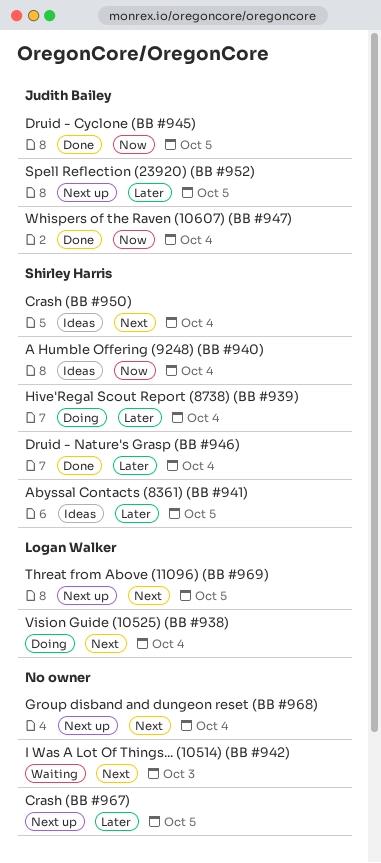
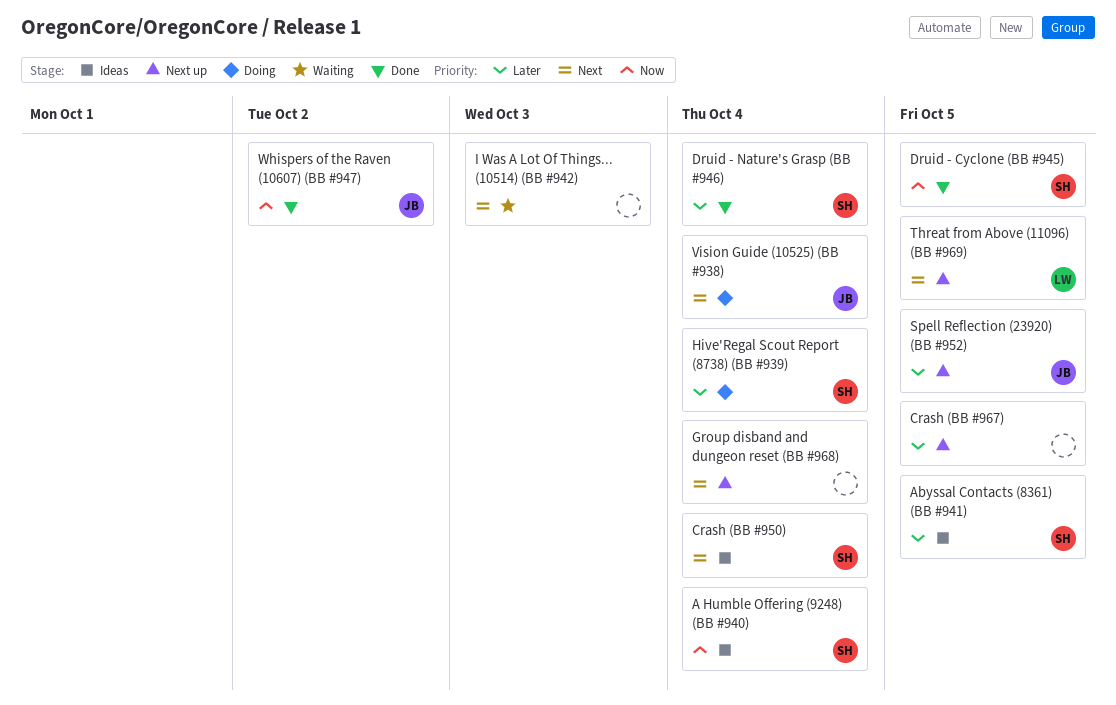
Druid - Cyclone (BB #945), owner: Judith Bailey -> Shirley Harris
Vision Guide (10525) (BB #938), owner: Logan Walker -> Judith Bailey
Whispers of the Raven (10607) (BB #947), due: Oct 4 -> Oct 2

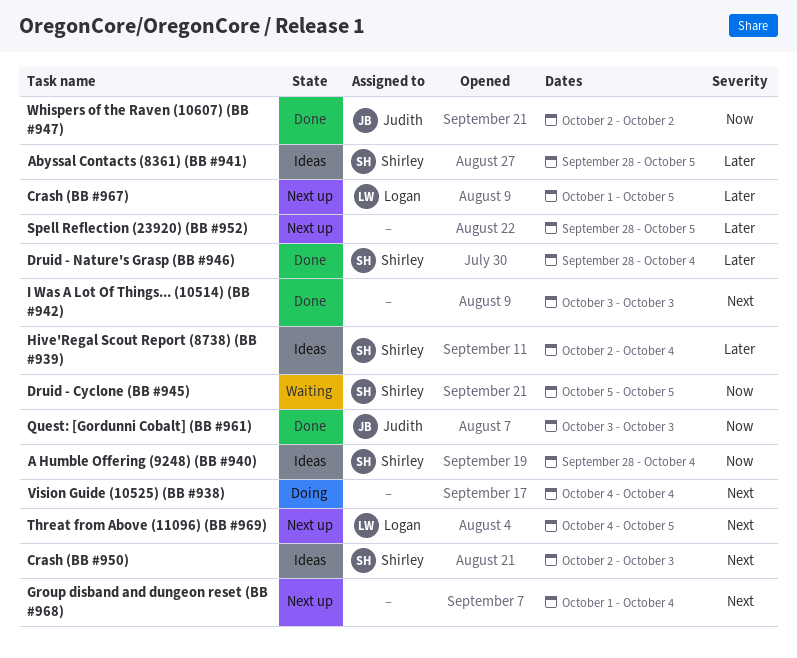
Crash (BB #950), due: Oct 4 -> Oct 3
Crash (BB #967), owner: none -> Logan
Druid - Cyclone (BB #945), status: Done -> Waiting
Hive'Regal Scout Report (8738) (BB #939), status: Doing -> Ideas
I Was A Lot Of Things... (10514) (BB #942), status: Waiting -> Done
Quest: [Gordunni Cobalt] (BB #961): none -> present
Spell Reflection (23920) (BB #952), owner: Judith -> none
Vision Guide (10525) (BB #938), owner: Judith -> none

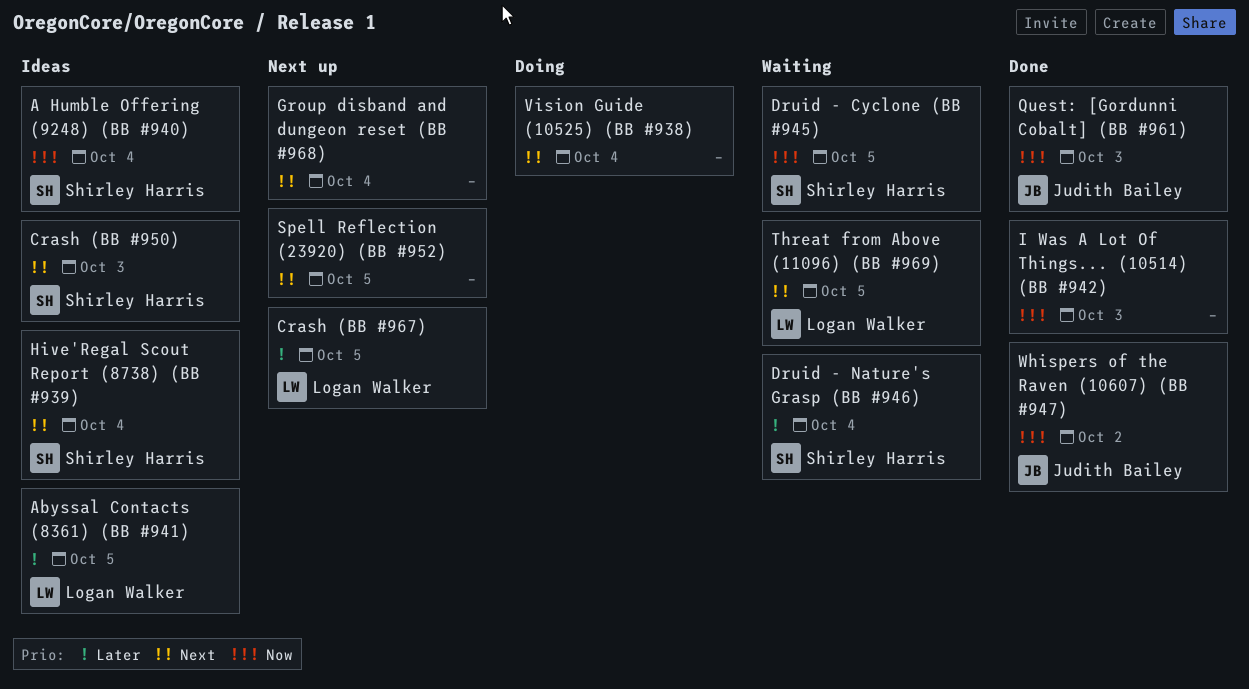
Abyssal Contacts (8361) (BB #941), owner: Shirley Harris -> Logan Walker
Druid - Nature's Grasp (BB #946), status: Done -> Waiting
Hive'Regal Scout Report (8738) (BB #939), priority: Later -> Next
I Was A Lot Of Things... (10514) (BB #942), priority: Next -> Now
Spell Reflection (23920) (BB #952), priority: Later -> Next
Threat from Above (11096) (BB #969), status: Next up -> Waiting

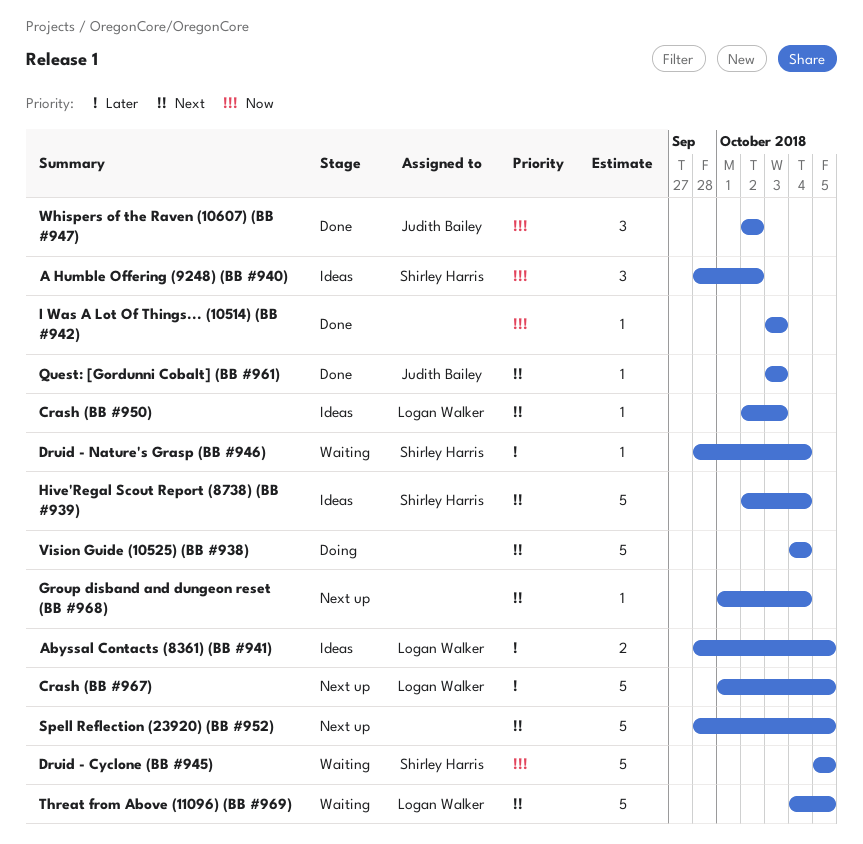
A Humble Offering (9248) (BB #940), due: Oct 4 -> Oct 2
Crash (BB #950), owner: Shirley Harris -> Logan Walker
Quest: [Gordunni Cobalt] (BB #961), priority: Now -> Next

